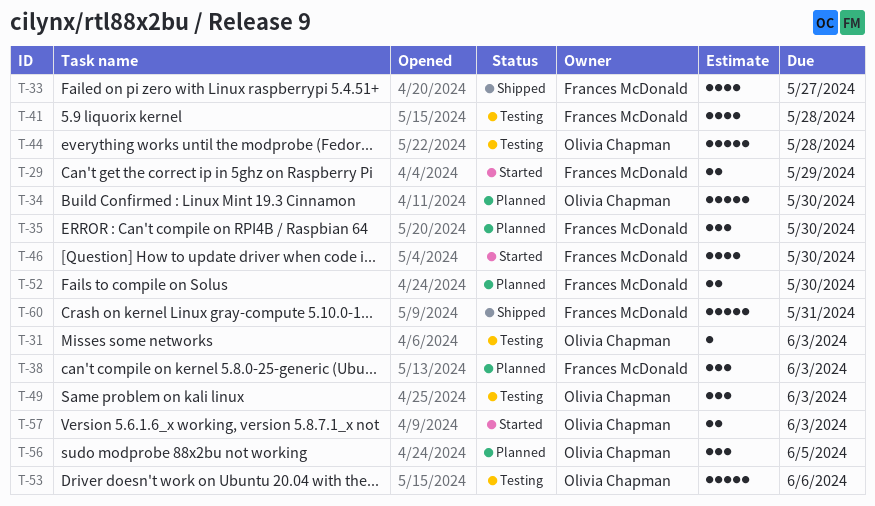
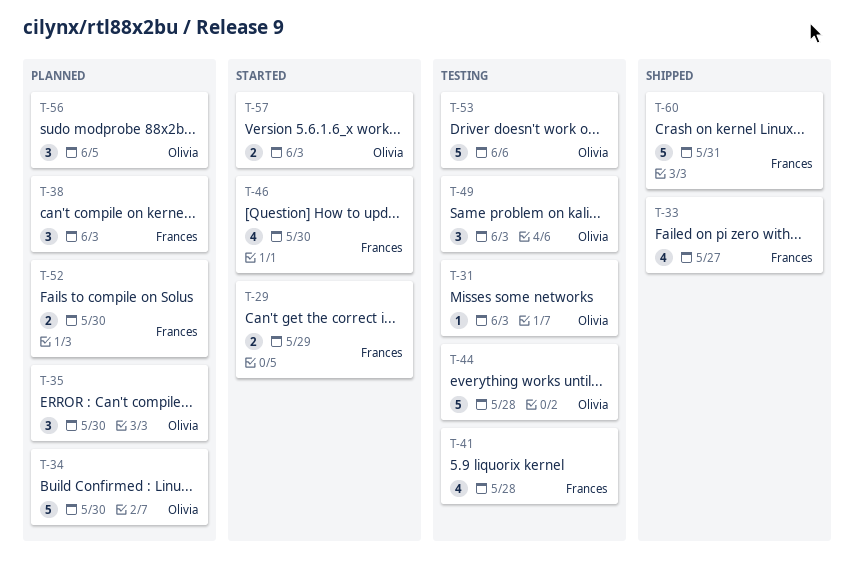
T-35, owner: Frances McDonald -> Olivia Chapman

